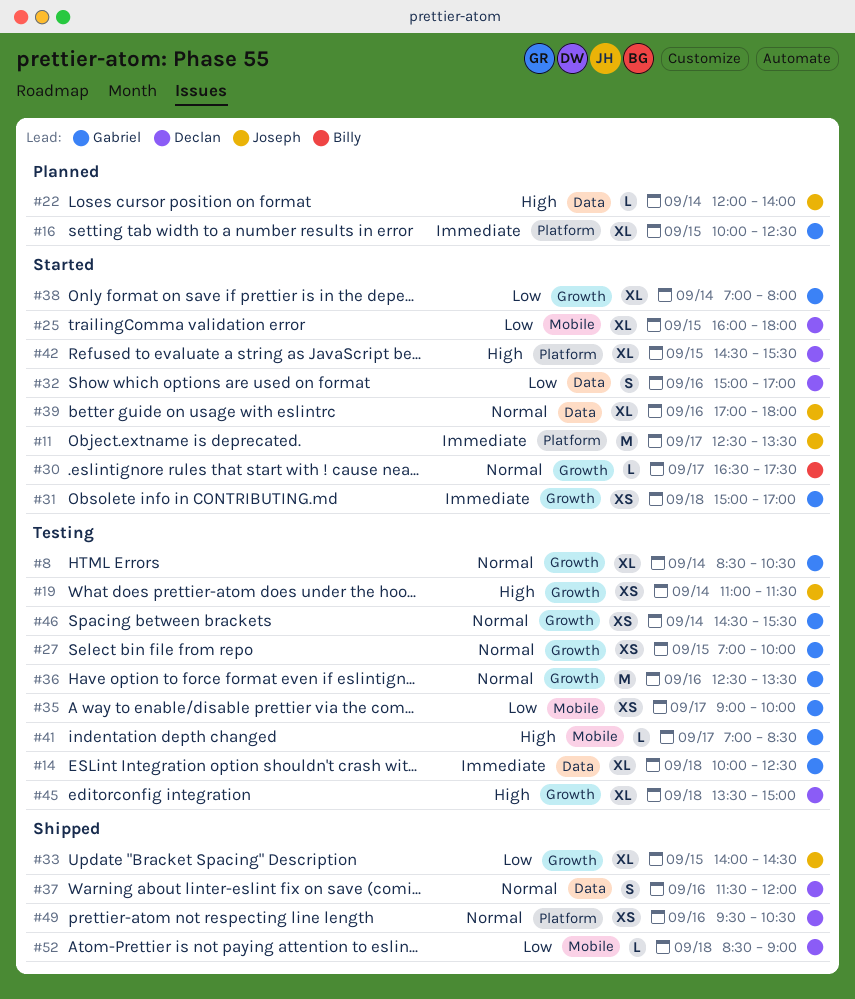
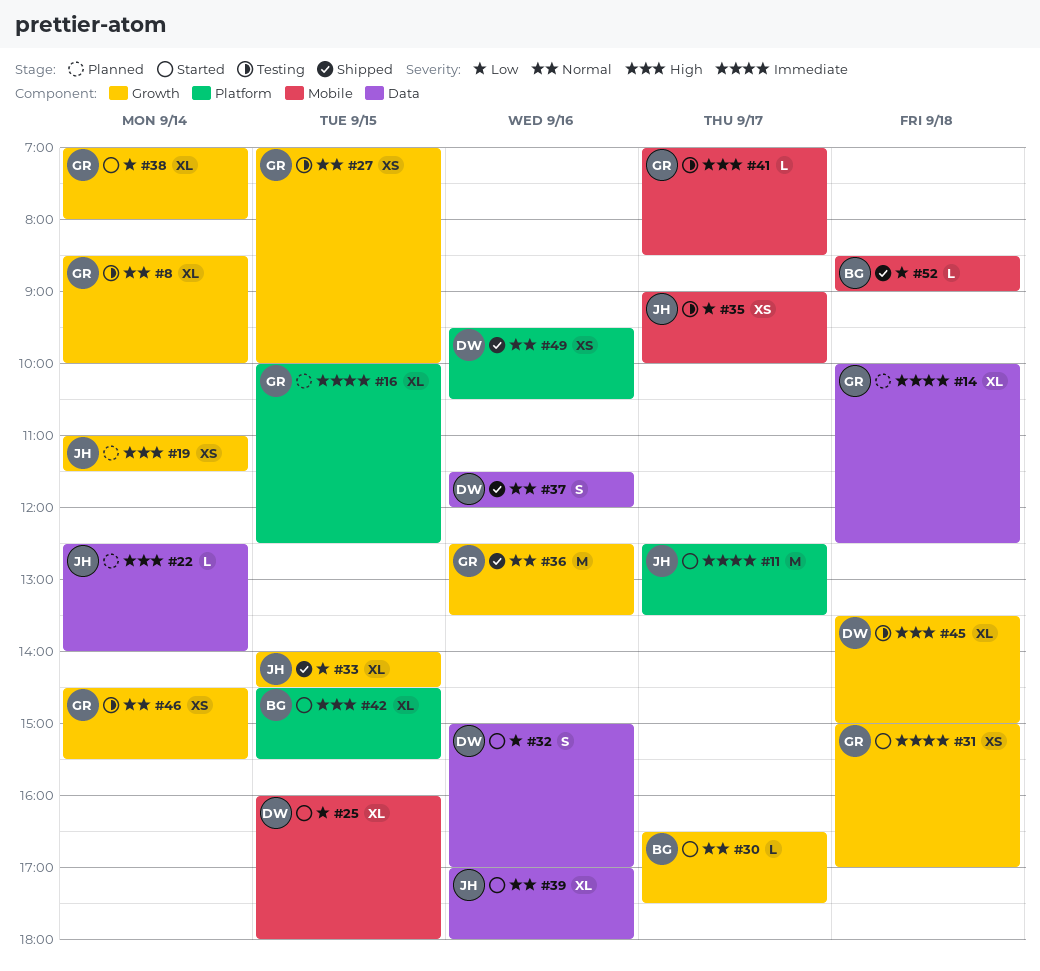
#8, ends: 10:30 -> 10:00
#14, status: Testing -> Planned
#19, status: Testing -> Planned
#22, begins: 12:00 -> 12:30
#35, owner: Gabriel -> Joseph
#36, status: Testing -> Shipped
#42, owner: Declan -> Billy
#52, owner: Declan -> Billy

